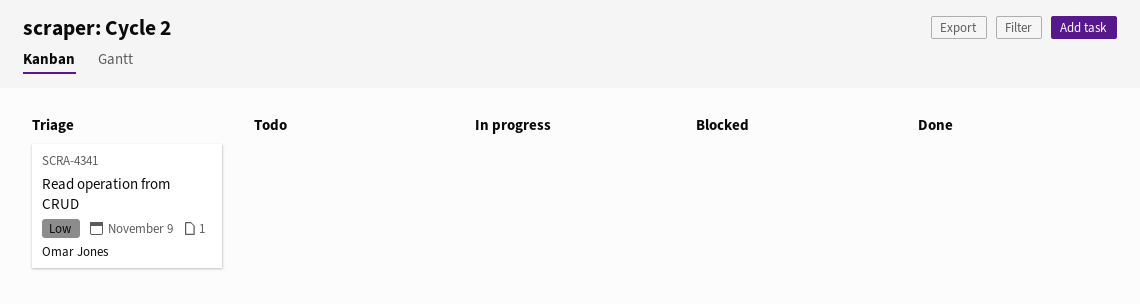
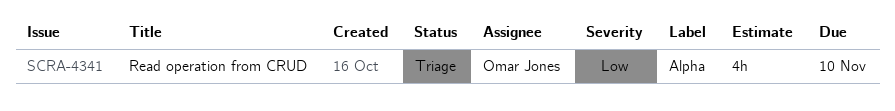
SCRA-4341, due: Nov 9 -> Nov 10

